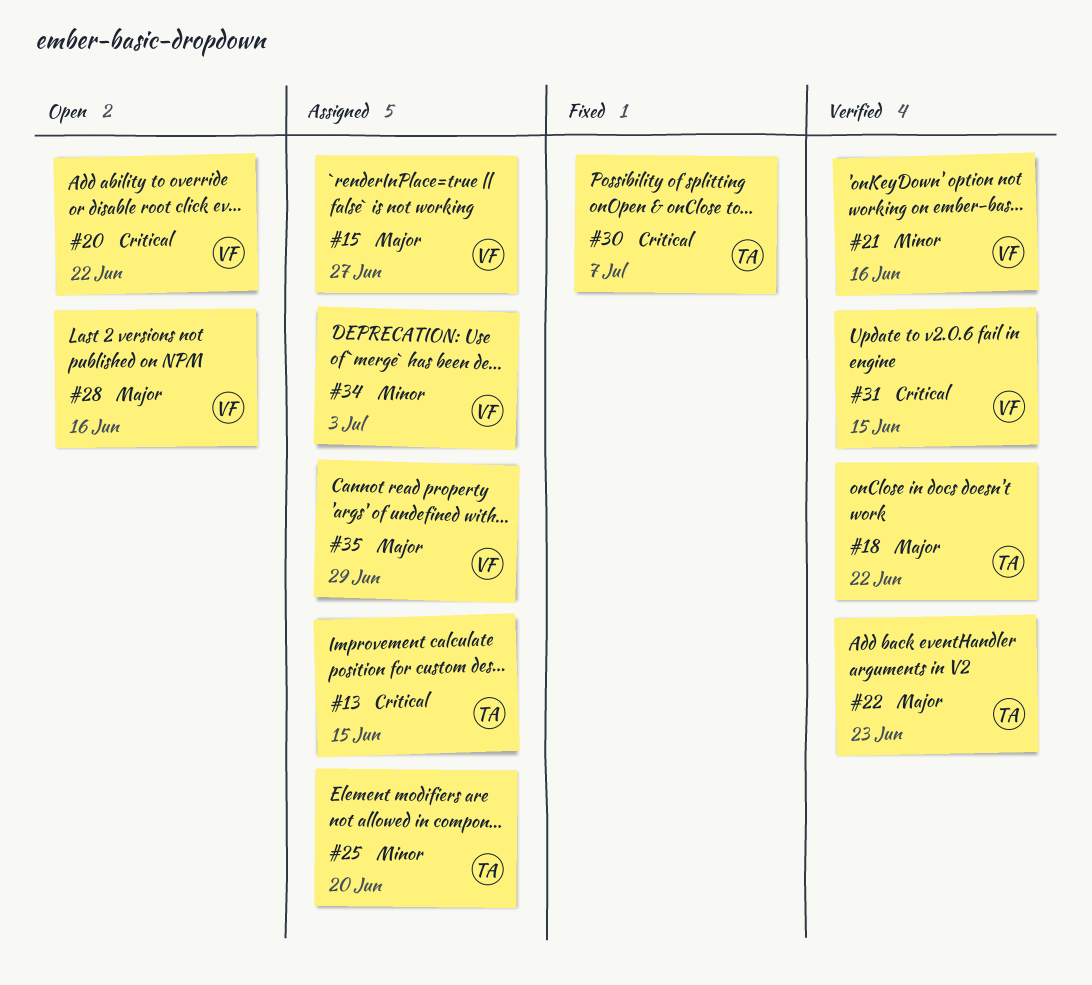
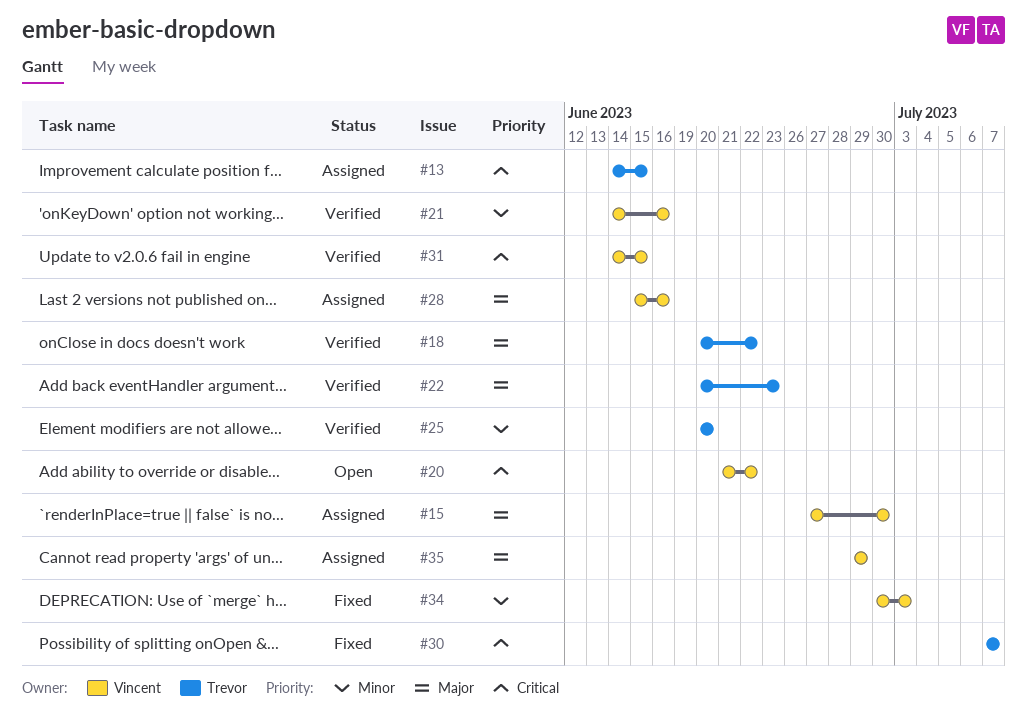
#15, due: Jun 27 -> Jun 30
#25, status: Assigned -> Verified
#28, status: Open -> Assigned
#34, status: Assigned -> Fixed

